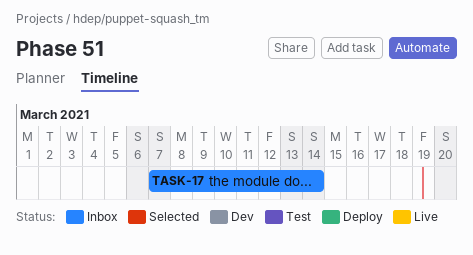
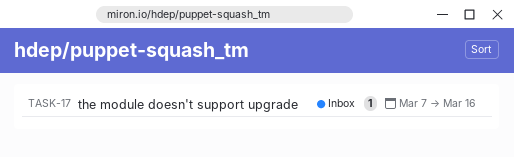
TASK-17, due: Mar 14 -> Mar 16

